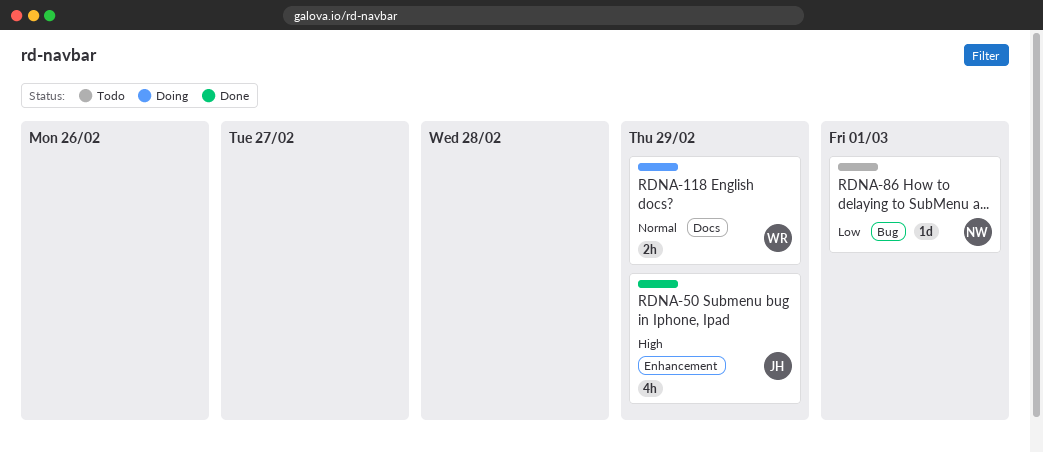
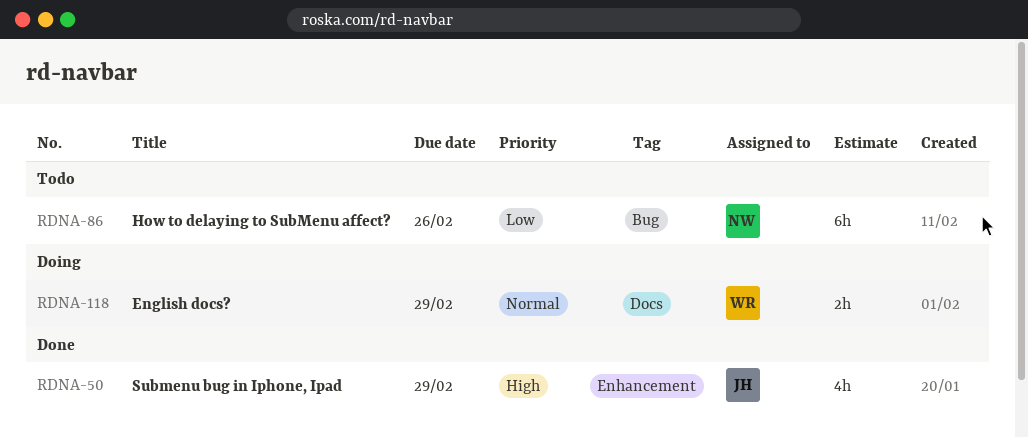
RDNA-86, estimate: 1d -> 6h
RDNA-86, due: Mar 1 -> Feb 26

